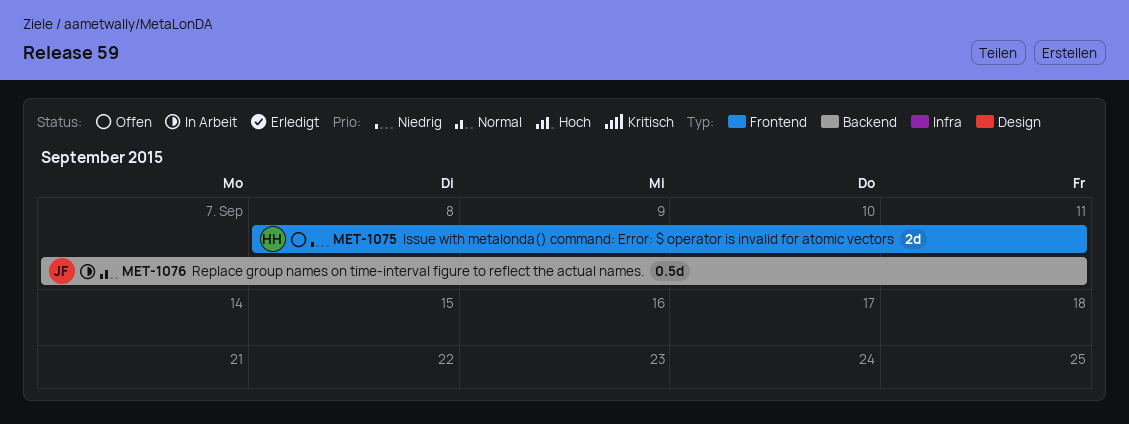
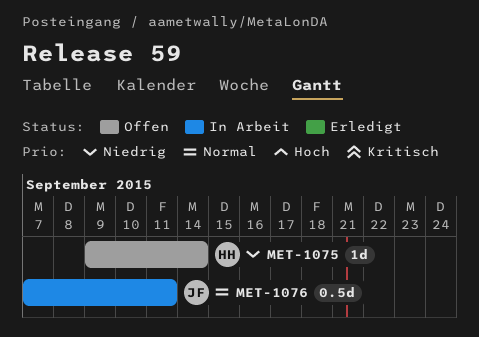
MET-1075, estimate: 2d -> 1d
MET-1075, start: Sep 8 -> Sep 9
MET-1075, due: Sep 11 -> Sep 14

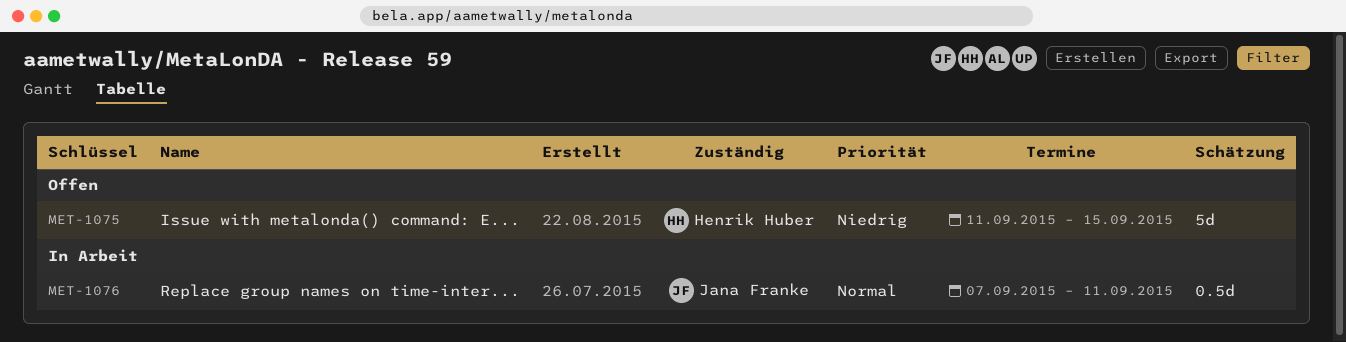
MET-1075, estimate: 1d -> 5d
MET-1075, start: Sep 9 -> Sep 11
MET-1075, due: Sep 14 -> Sep 15

